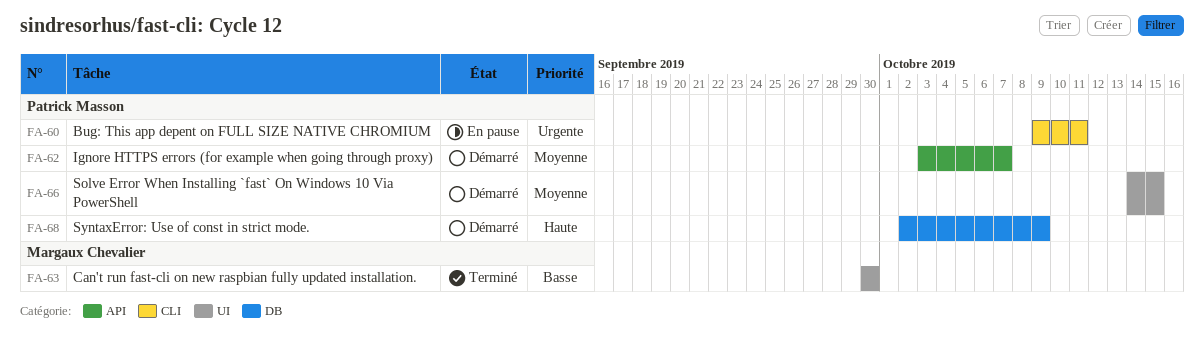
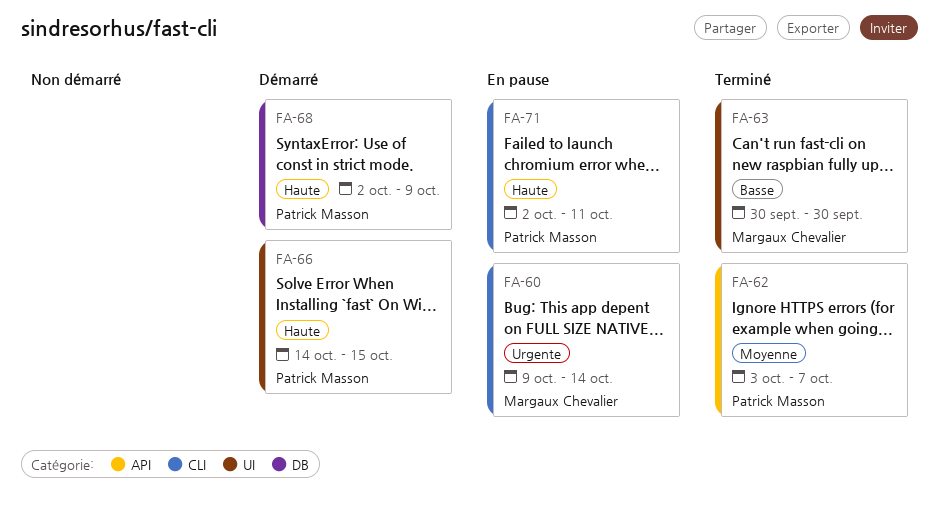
FA-60, owner: Patrick Masson -> Margaux Chevalier
FA-60, due: Oct 11 -> Oct 14
FA-62, status: Démarré -> Terminé
FA-66, priority: Moyenne -> Haute
FA-71: none -> present

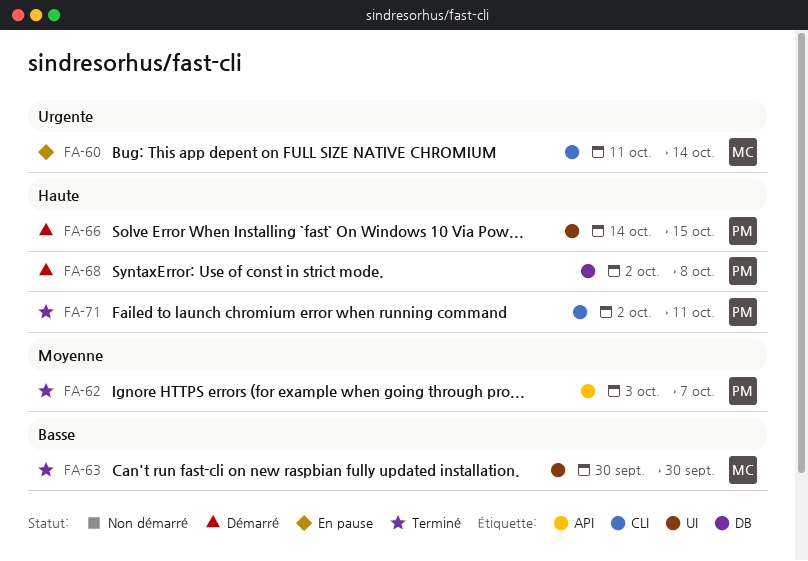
FA-60, start: Oct 9 -> Oct 11
FA-68, due: Oct 9 -> Oct 8
FA-71, status: En pause -> Terminé

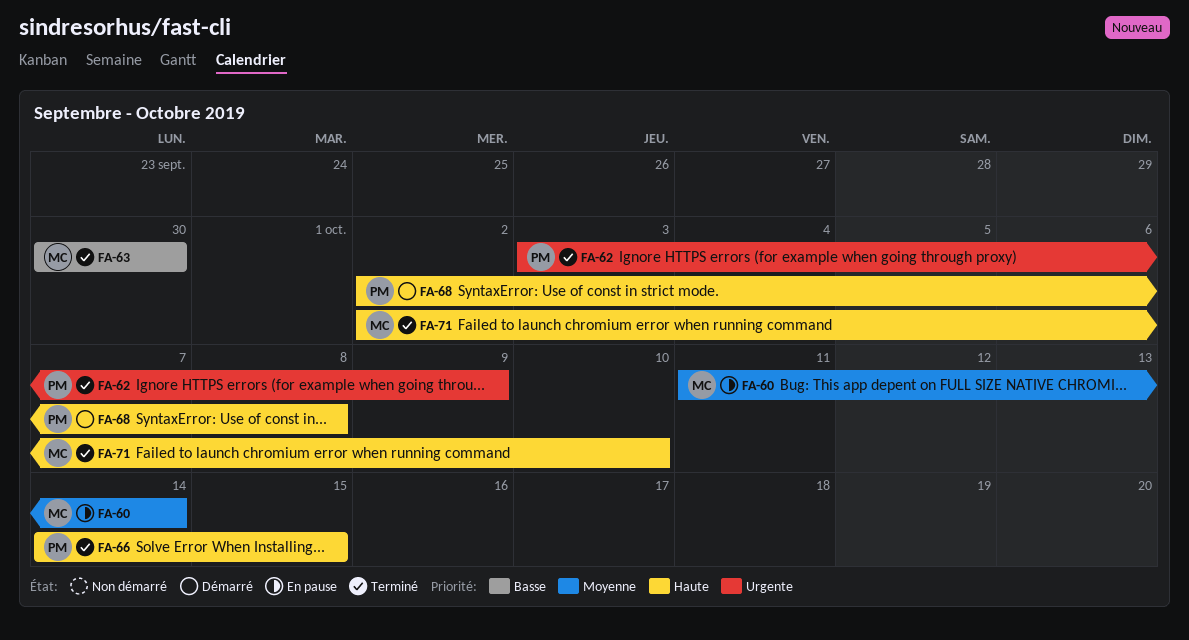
FA-60, priority: Urgente -> Moyenne
FA-62, priority: Moyenne -> Urgente
FA-62, due: Oct 7 -> Oct 9
FA-66, status: Démarré -> Terminé
FA-71, owner: PM -> MC
FA-71, due: Oct 11 -> Oct 10

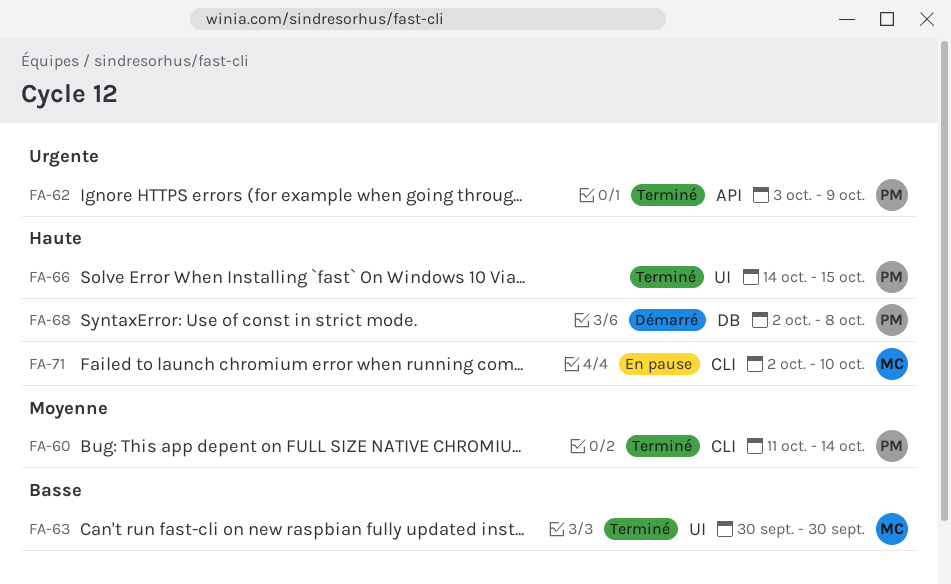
FA-60, status: En pause -> Terminé
FA-60, owner: MC -> PM
FA-71, status: Terminé -> En pause

